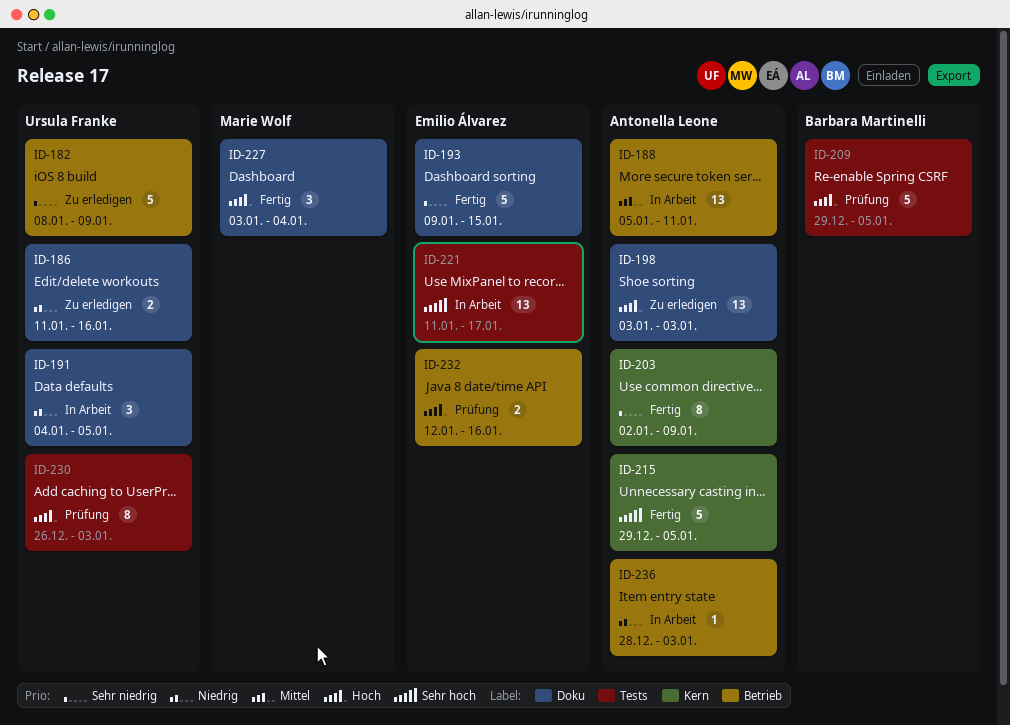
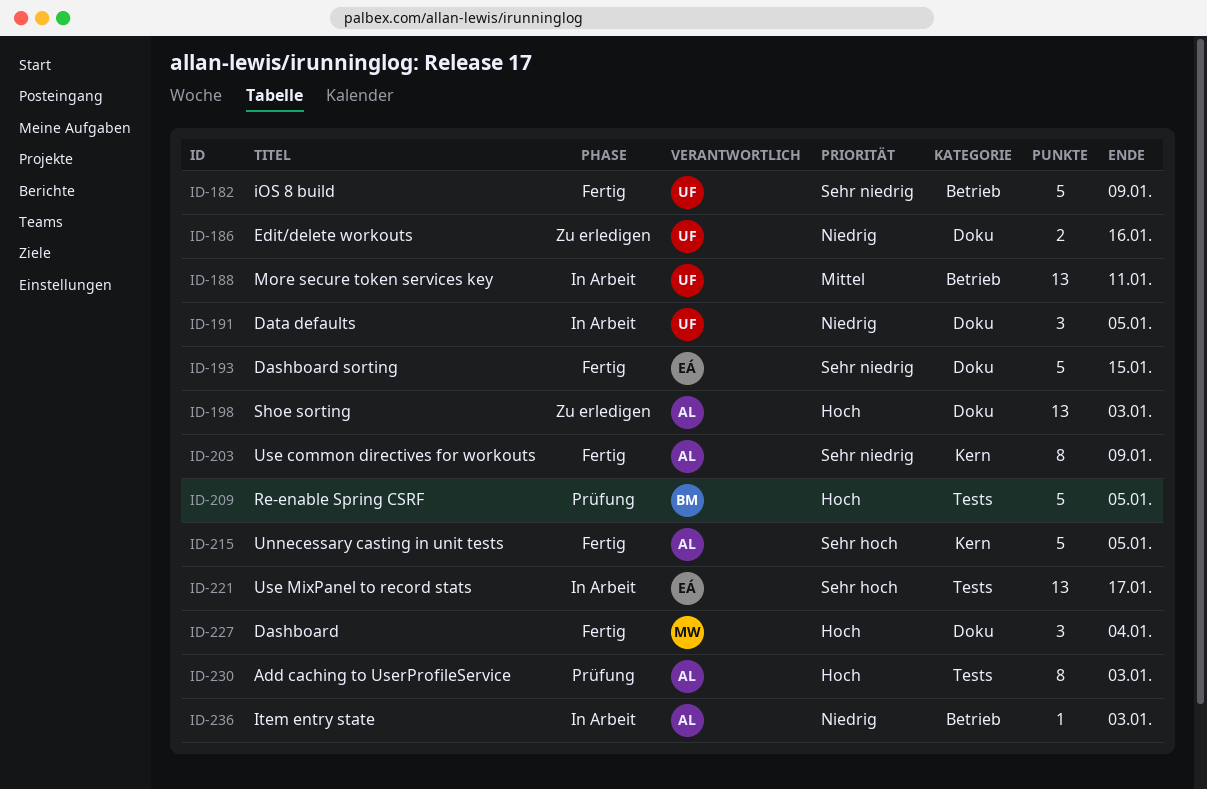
ID-182, status: Zu erledigen -> Fertig
ID-188, owner: Antonella Leone -> Ursula Franke
ID-230, owner: Ursula Franke -> Antonella Leone
ID-232: present -> none

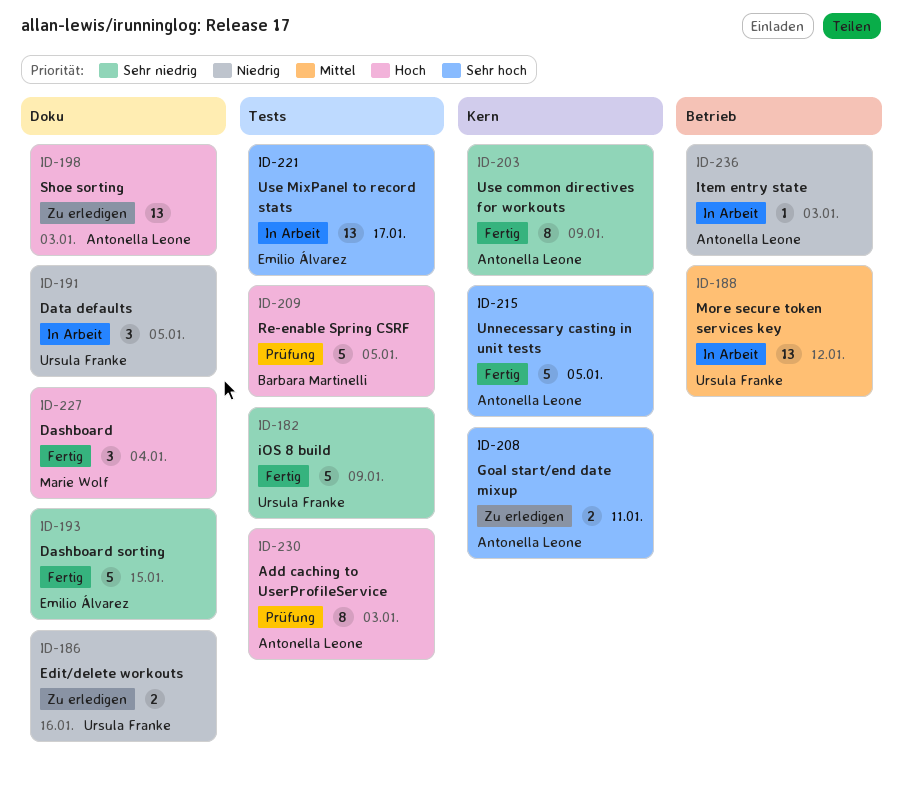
ID-182, label: Betrieb -> Tests
ID-188, due: Jan 11 -> Jan 12
ID-208: none -> present

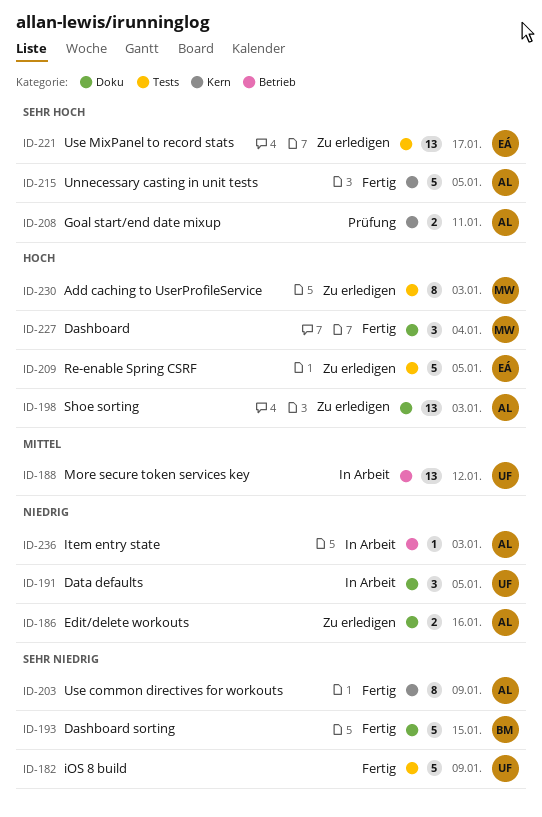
ID-186, owner: Ursula Franke -> Antonella Leone
ID-193, owner: Emilio Álvarez -> Barbara Martinelli
ID-208, status: Zu erledigen -> Prüfung
ID-209, status: Prüfung -> Zu erledigen
ID-209, owner: Barbara Martinelli -> Emilio Álvarez
ID-221, status: In Arbeit -> Zu erledigen
ID-230, status: Prüfung -> Zu erledigen
ID-230, owner: Antonella Leone -> Marie Wolf

